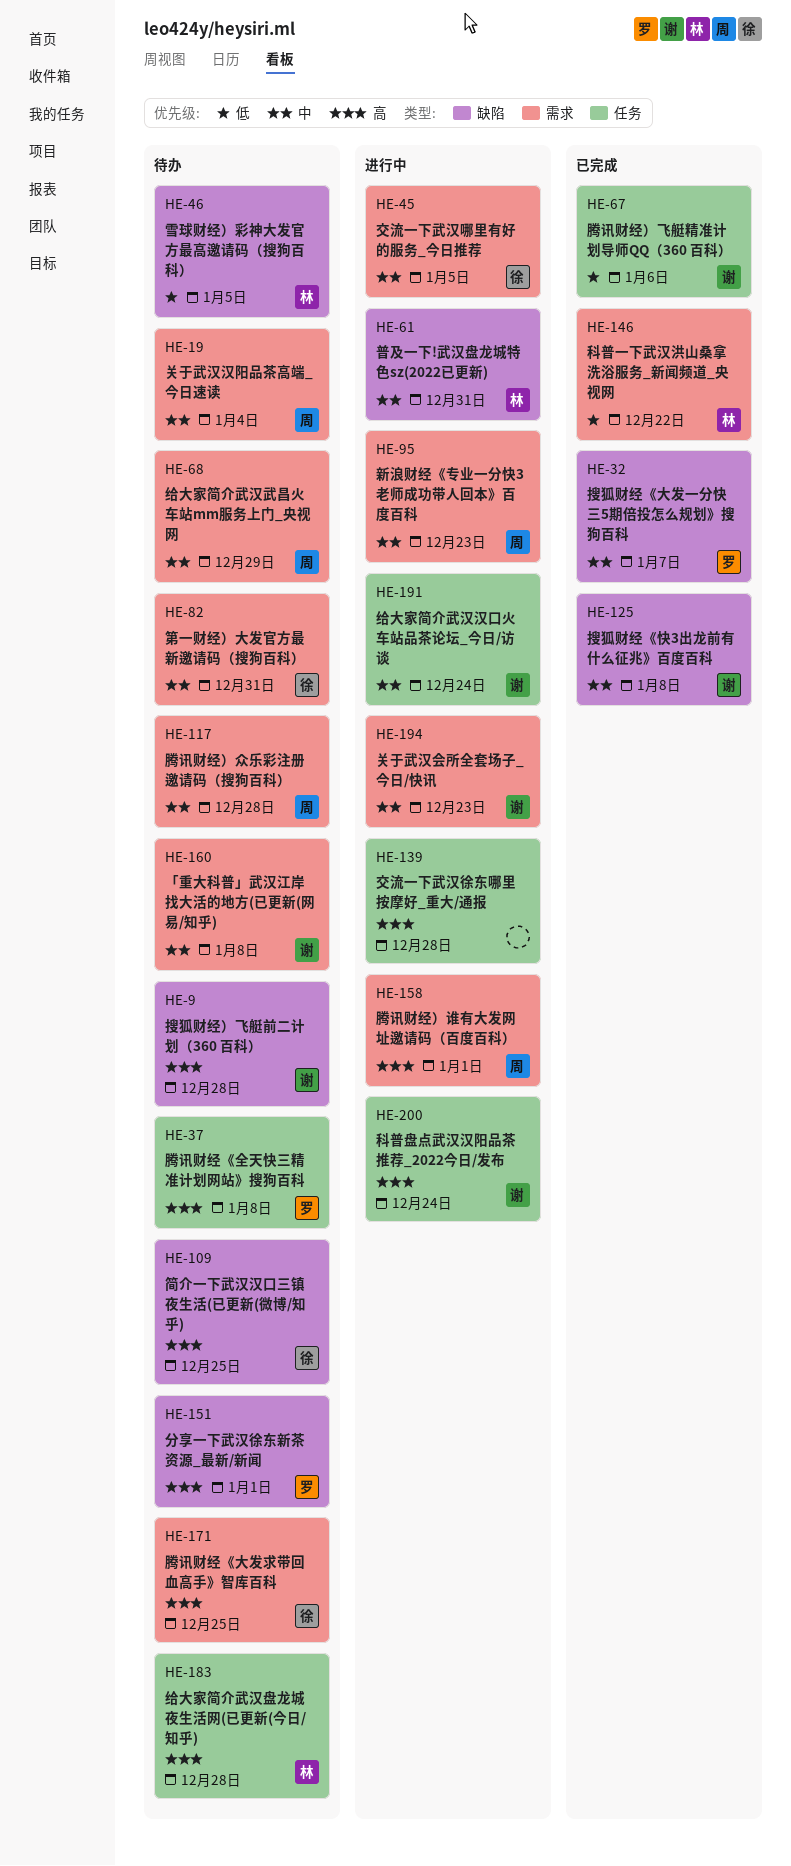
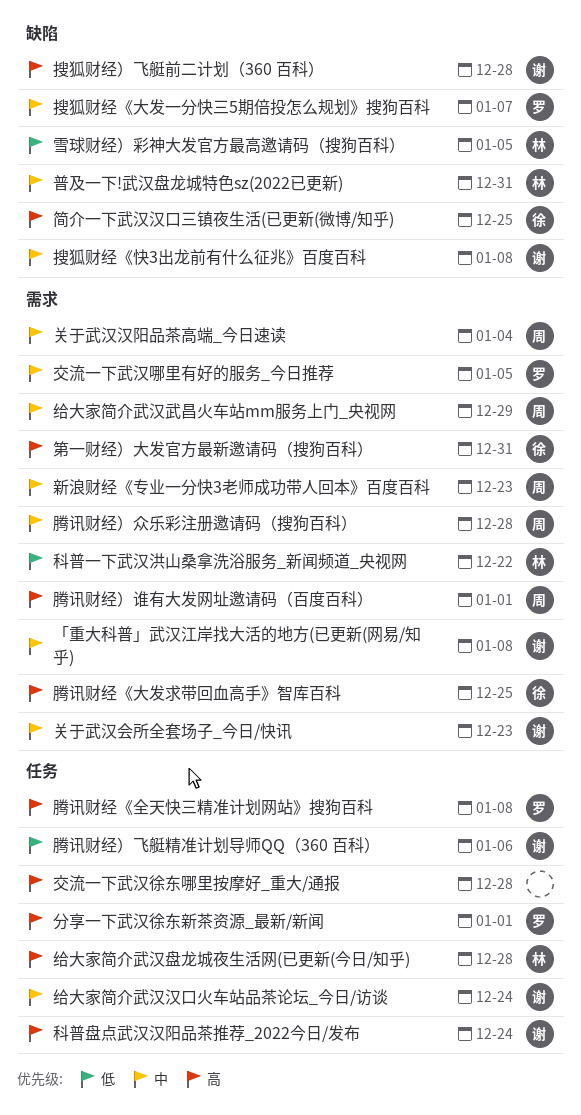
交流一下武汉哪里有好的服务_今日推荐, owner: 徐 -> 罗
分享一下武汉徐东新茶资源_最新/新闻, label: 缺陷 -> 任务
第一财经）大发官方最新邀请码（搜狗百科）, priority: 中 -> 高

